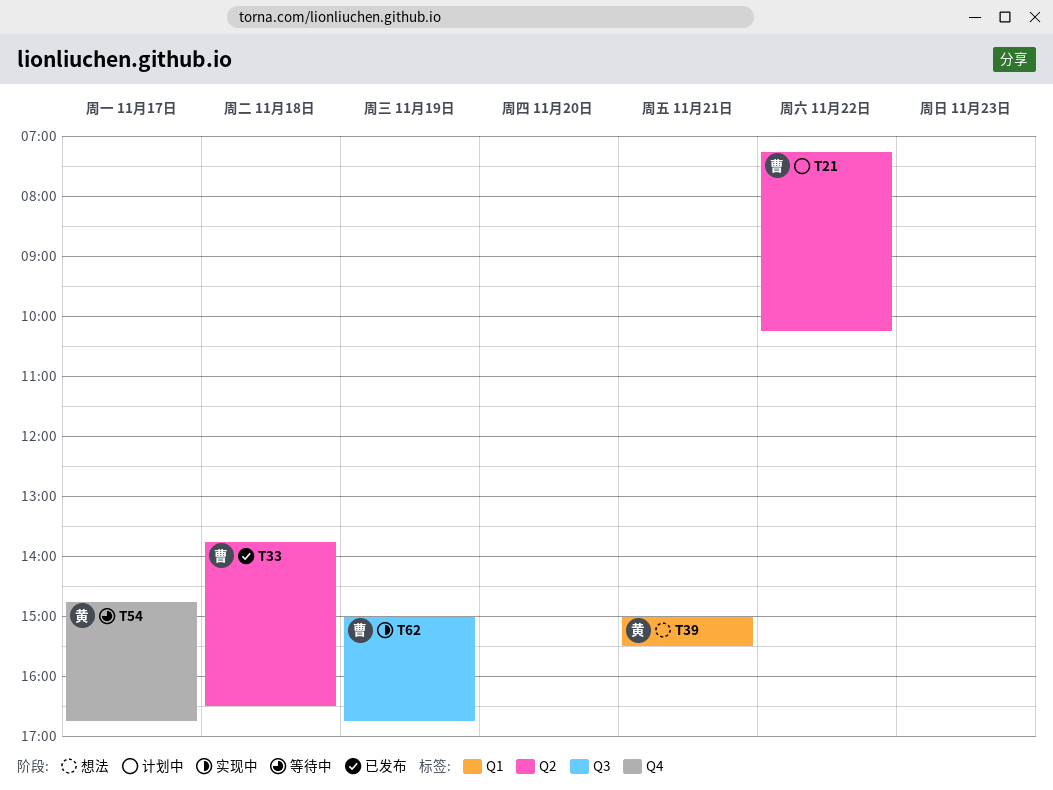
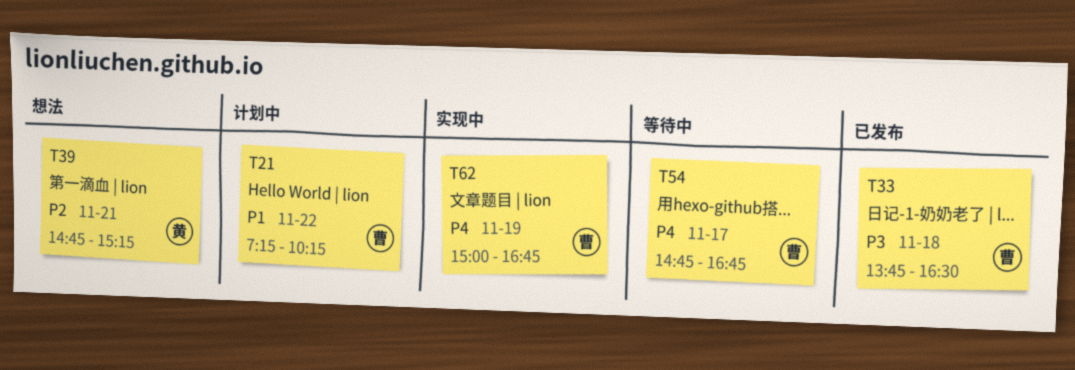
T39, begins: 15:00 -> 14:45
T39, ends: 15:30 -> 15:15
T54, owner: 黄 -> 曹

